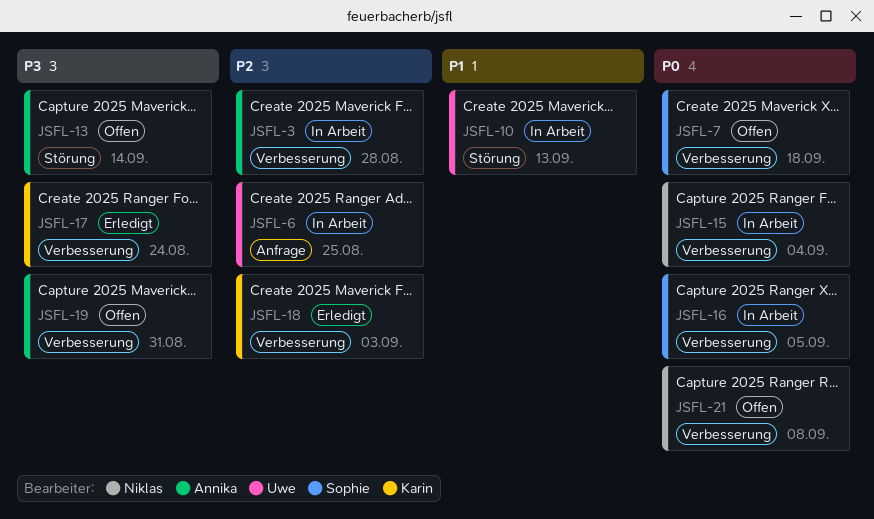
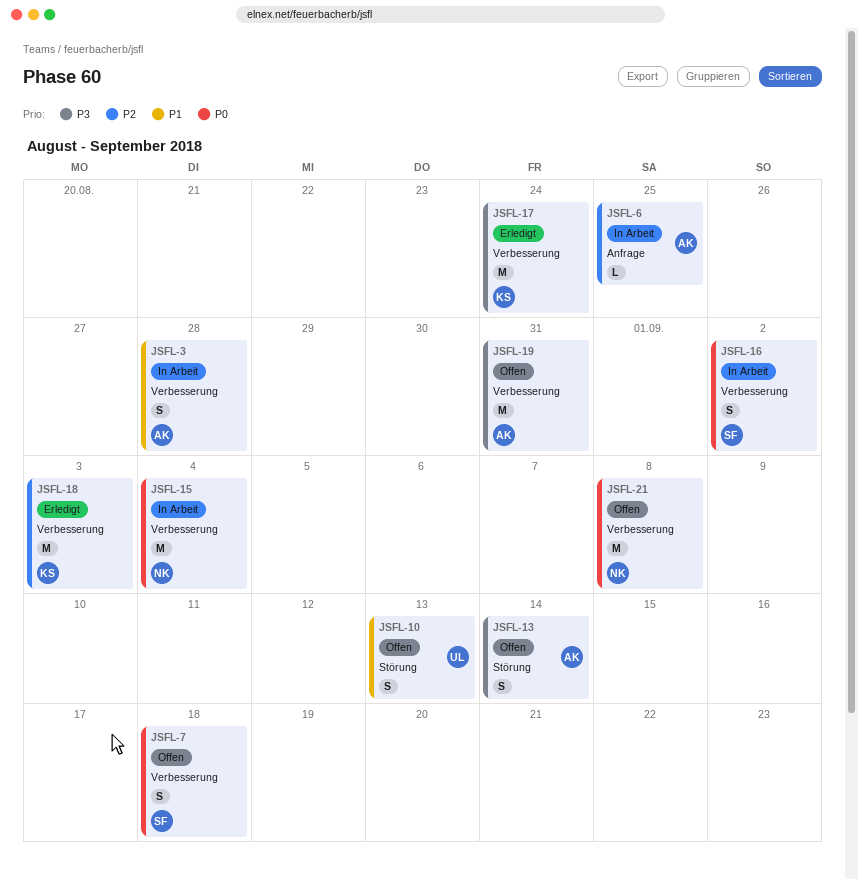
JSFL-3, priority: P2 -> P1
JSFL-6, owner: Uwe -> Annika
JSFL-10, status: In Arbeit -> Offen
JSFL-16, due: Sep 5 -> Sep 2

